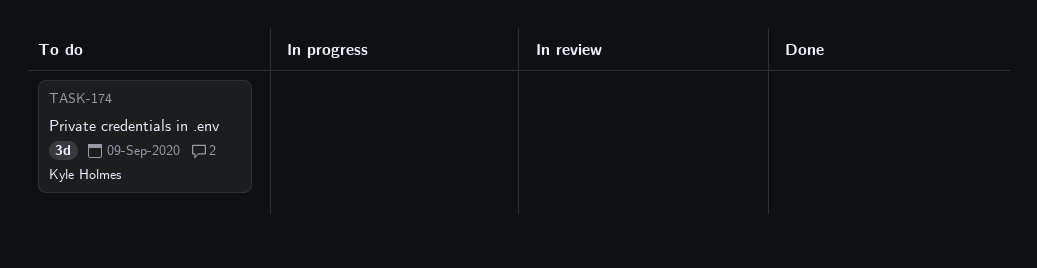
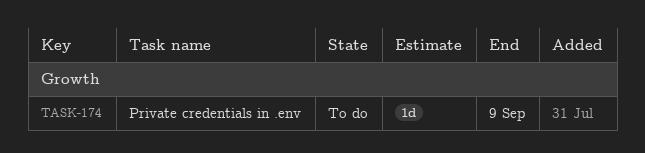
TASK-174, estimate: 3d -> 1d

